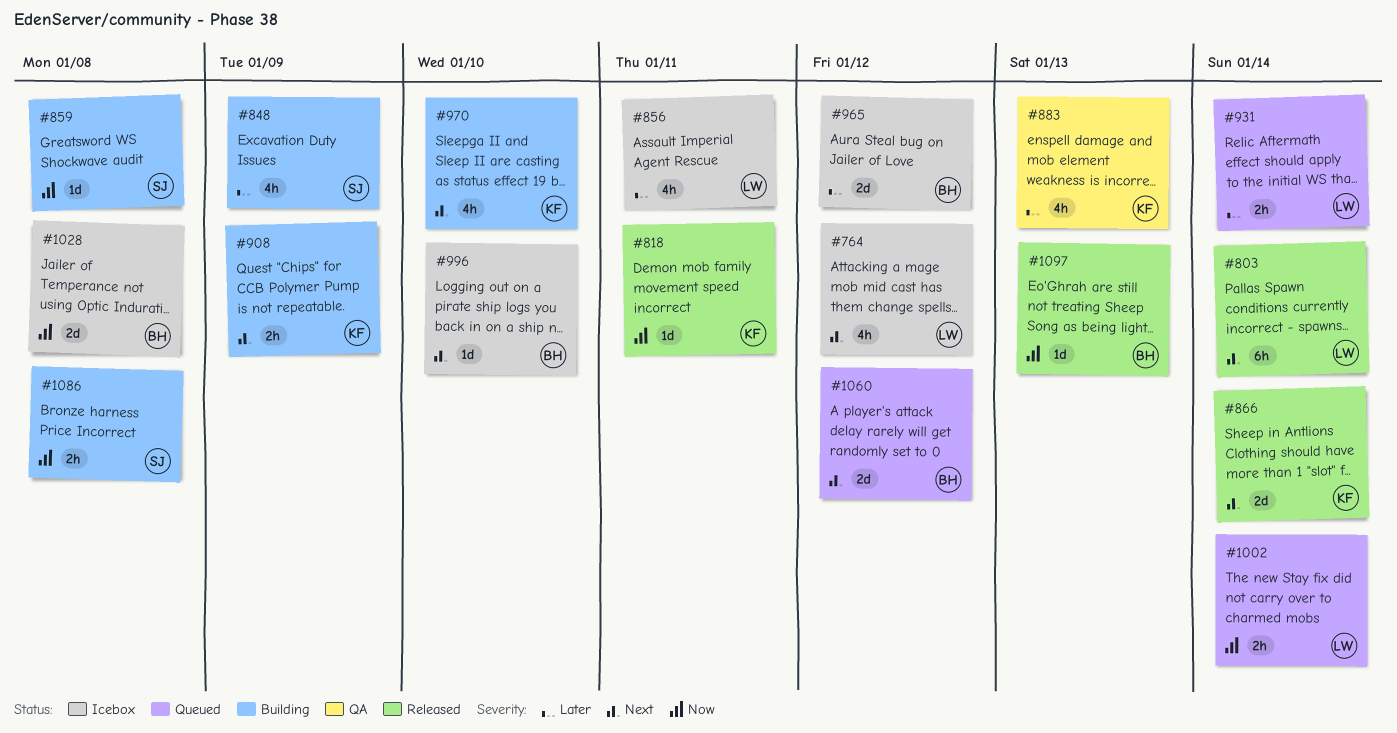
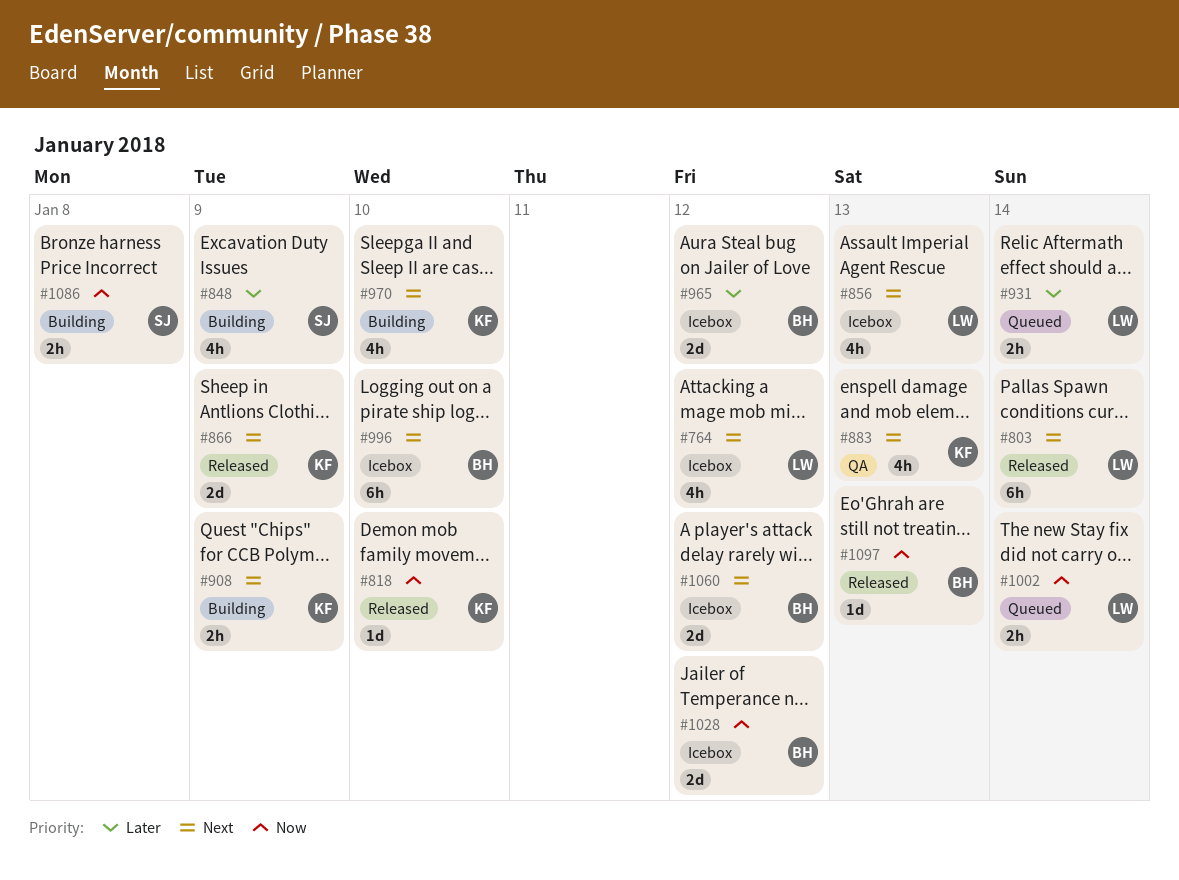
#818, due: Jan 11 -> Jan 10
#856, priority: Later -> Next
#856, due: Jan 11 -> Jan 13
#859: present -> none
#866, due: Jan 14 -> Jan 9
#883, priority: Later -> Next
#996, estimate: 1d -> 6h
#1028, due: Jan 8 -> Jan 12
#1060, status: Queued -> Icebox

